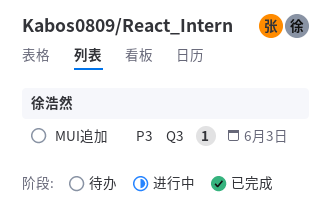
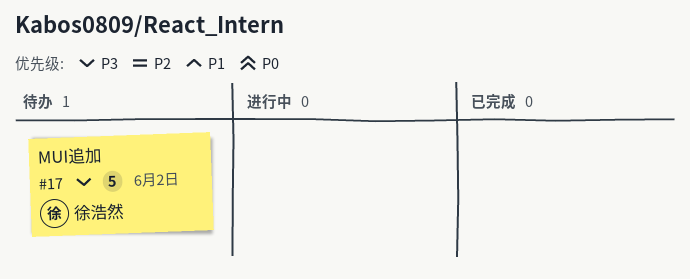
MUI追加, estimate: 1 -> 5
MUI追加, due: Jun 3 -> Jun 2

